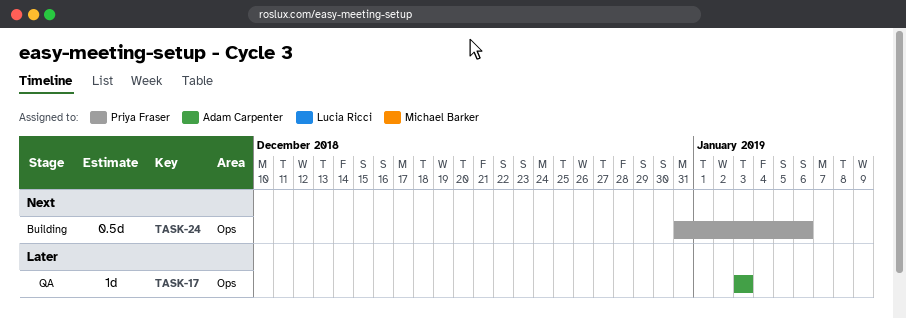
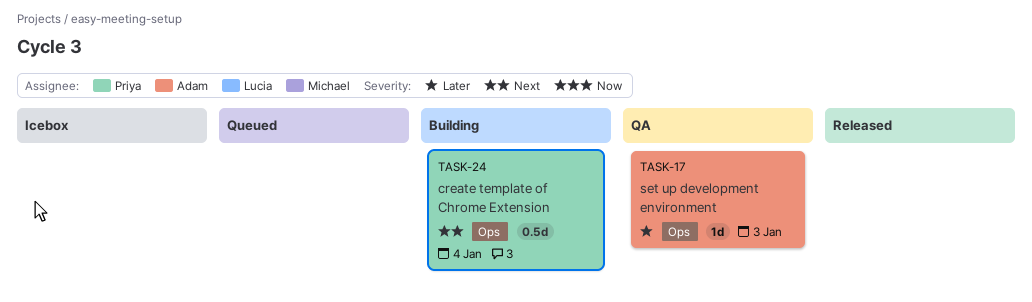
TASK-24, due: Jan 6 -> Jan 4

